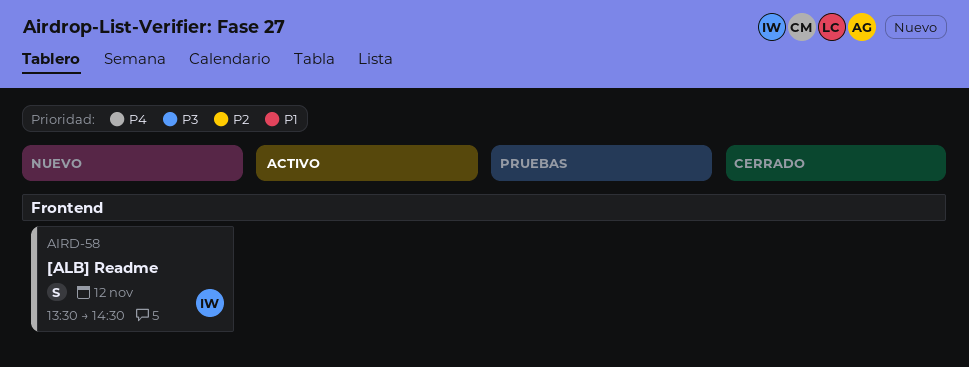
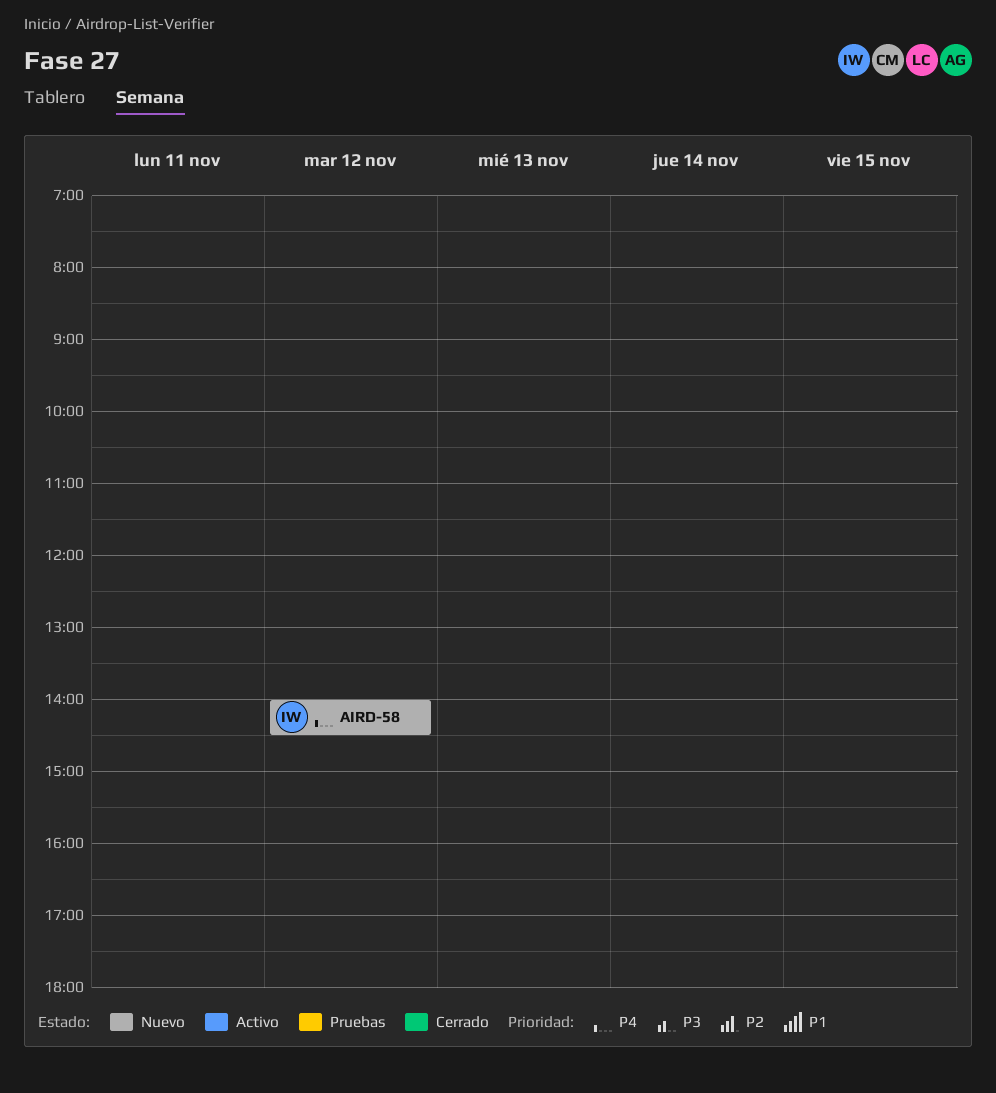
AIRD-58, begins: 13:30 -> 14:00

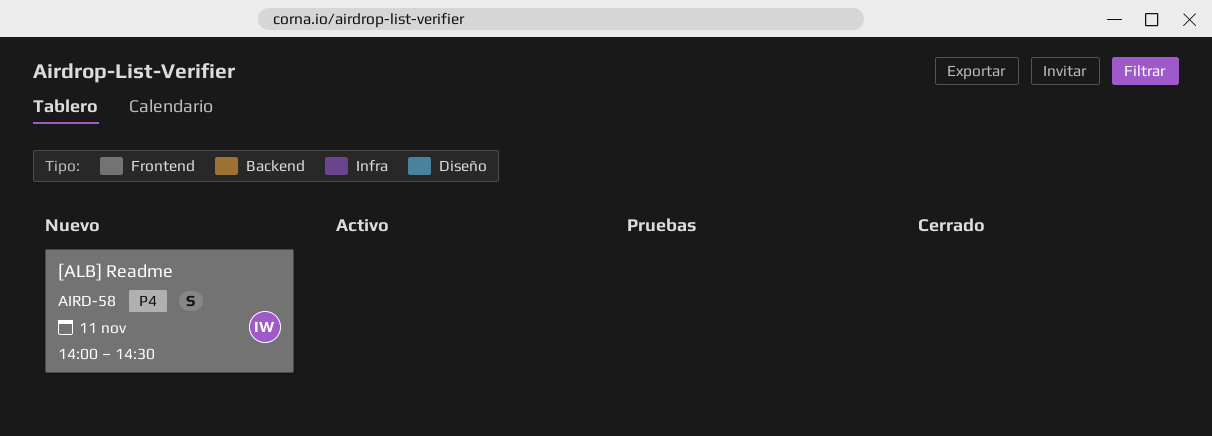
AIRD-58, day: Nov 12 -> Nov 11

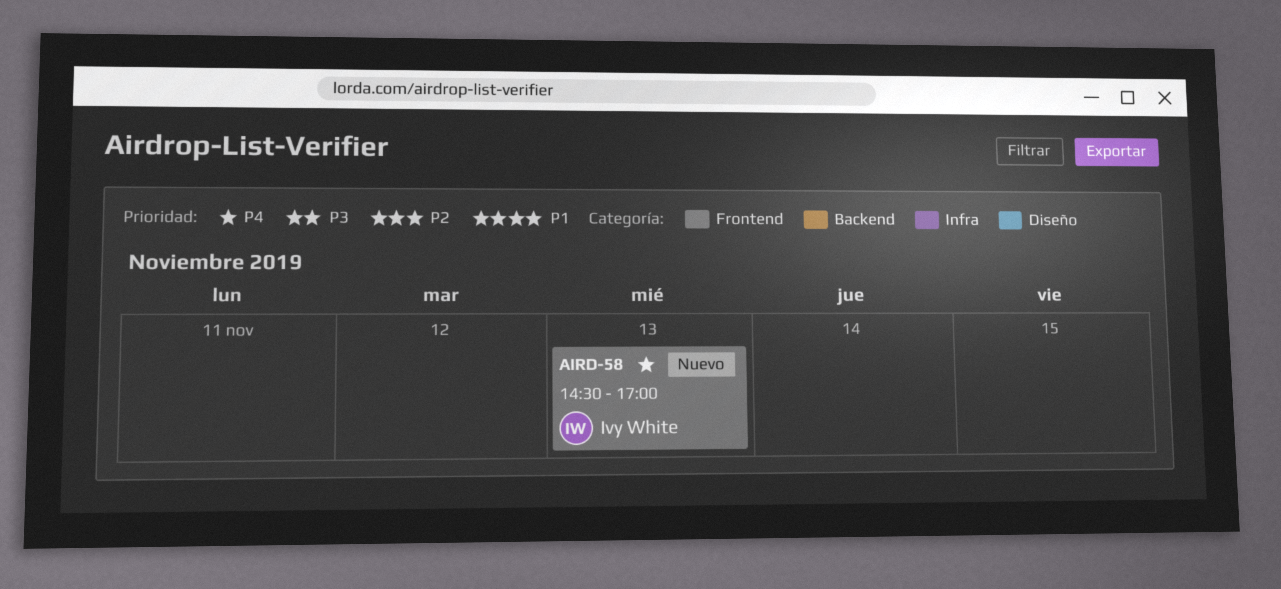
AIRD-58, day: Nov 11 -> Nov 13
AIRD-58, begins: 14:00 -> 14:30
AIRD-58, ends: 14:30 -> 17:00

